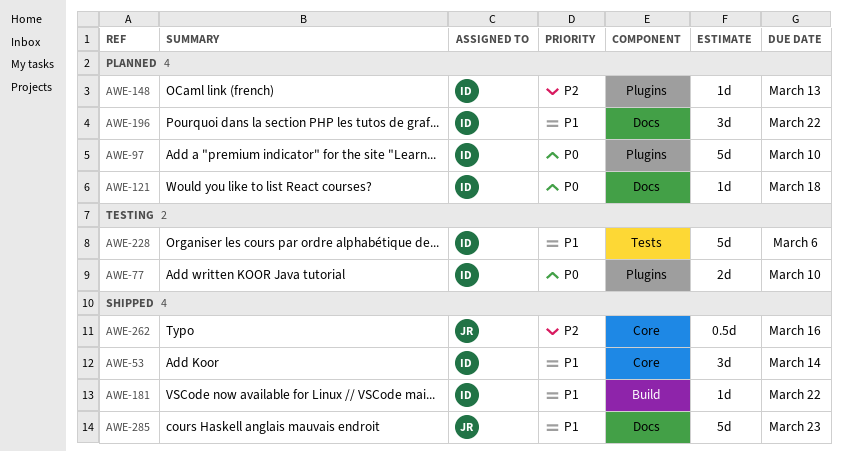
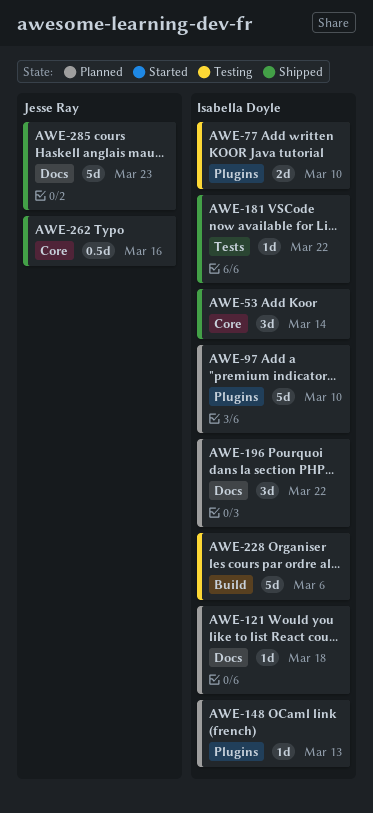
AWE-181, label: Build -> Tests
AWE-228, label: Tests -> Build

